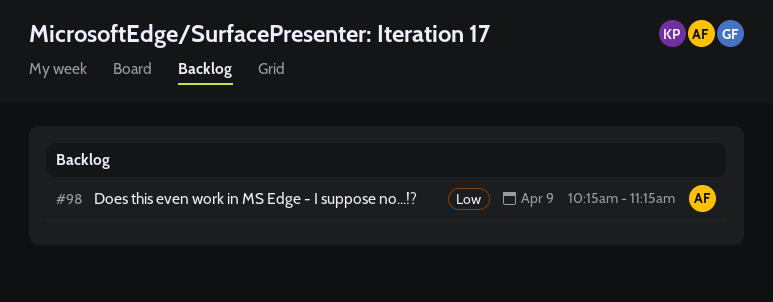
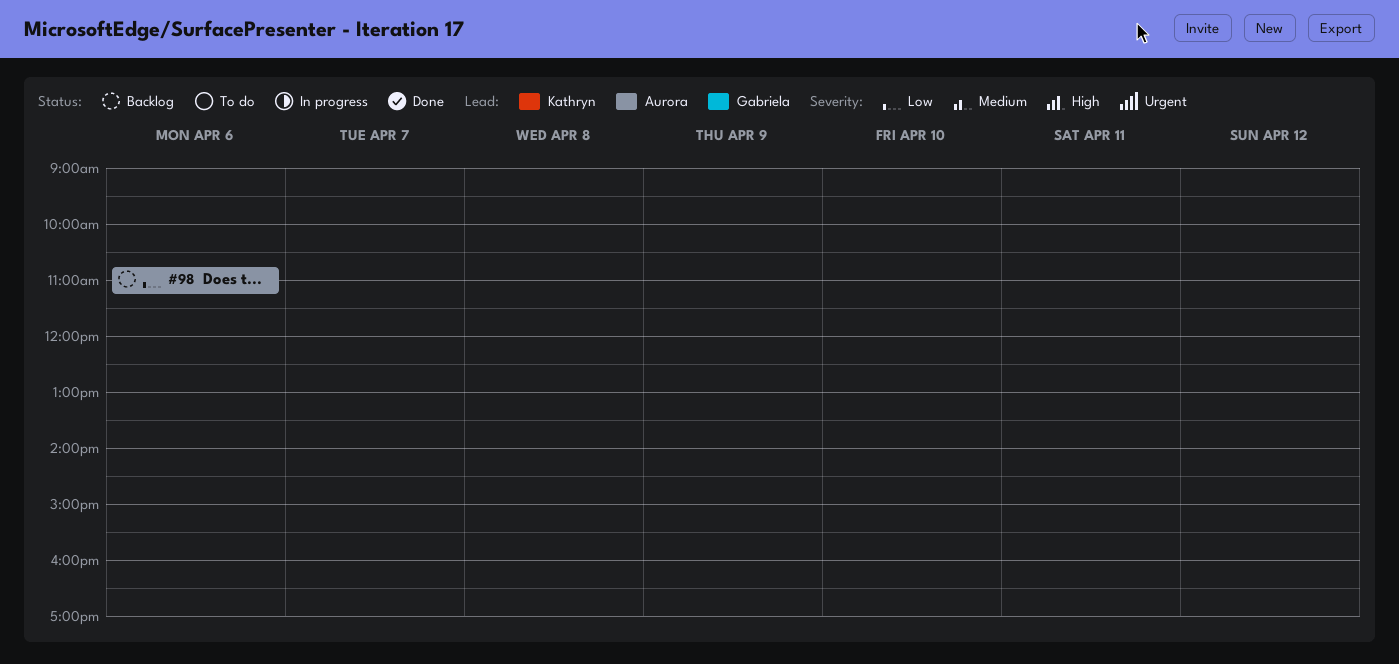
#98, day: Apr 9 -> Apr 6
#98, begins: 10:15 -> 10:45

